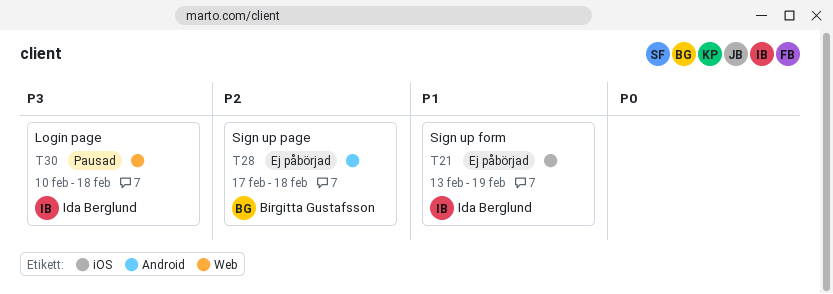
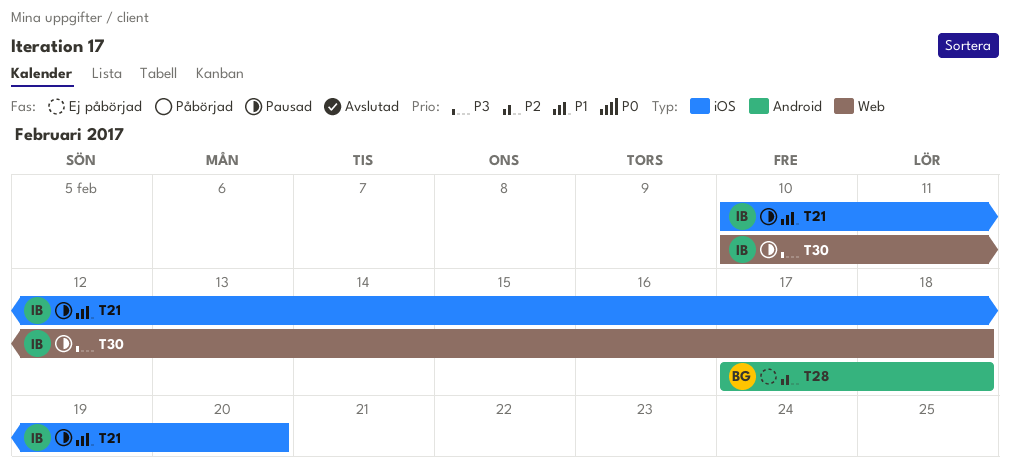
T21, status: Ej påbörjad -> Pausad
T21, start: Feb 13 -> Feb 10
T21, due: Feb 19 -> Feb 20

